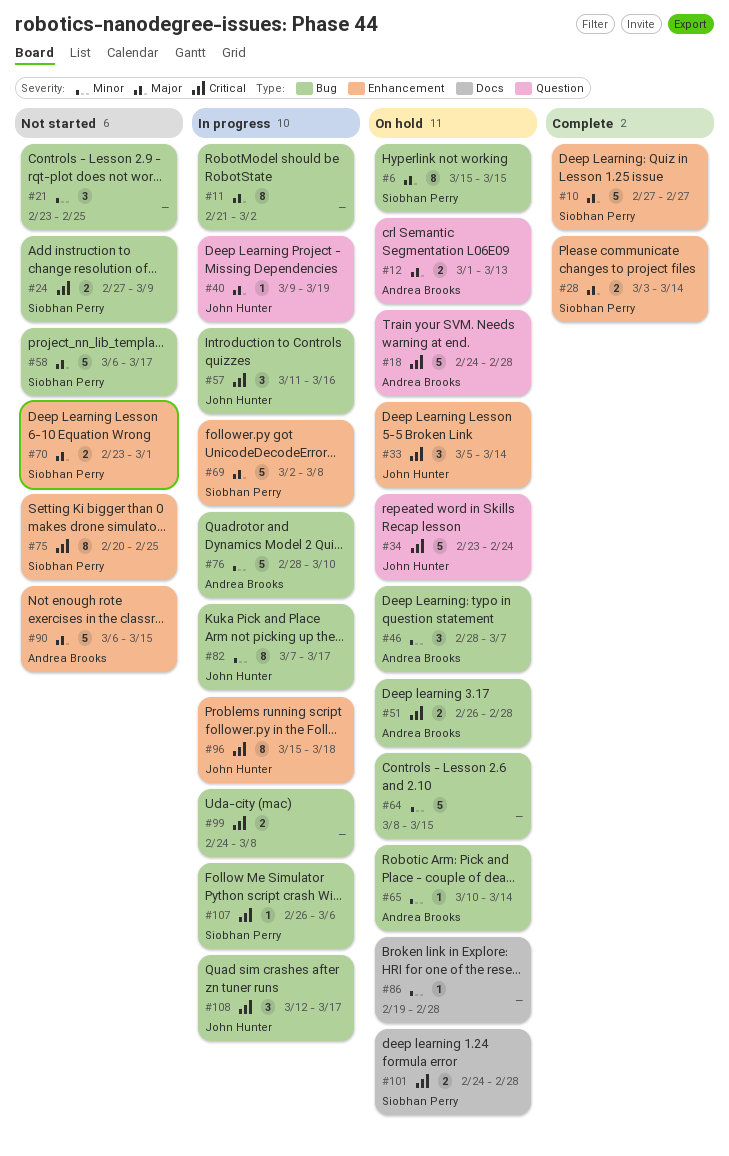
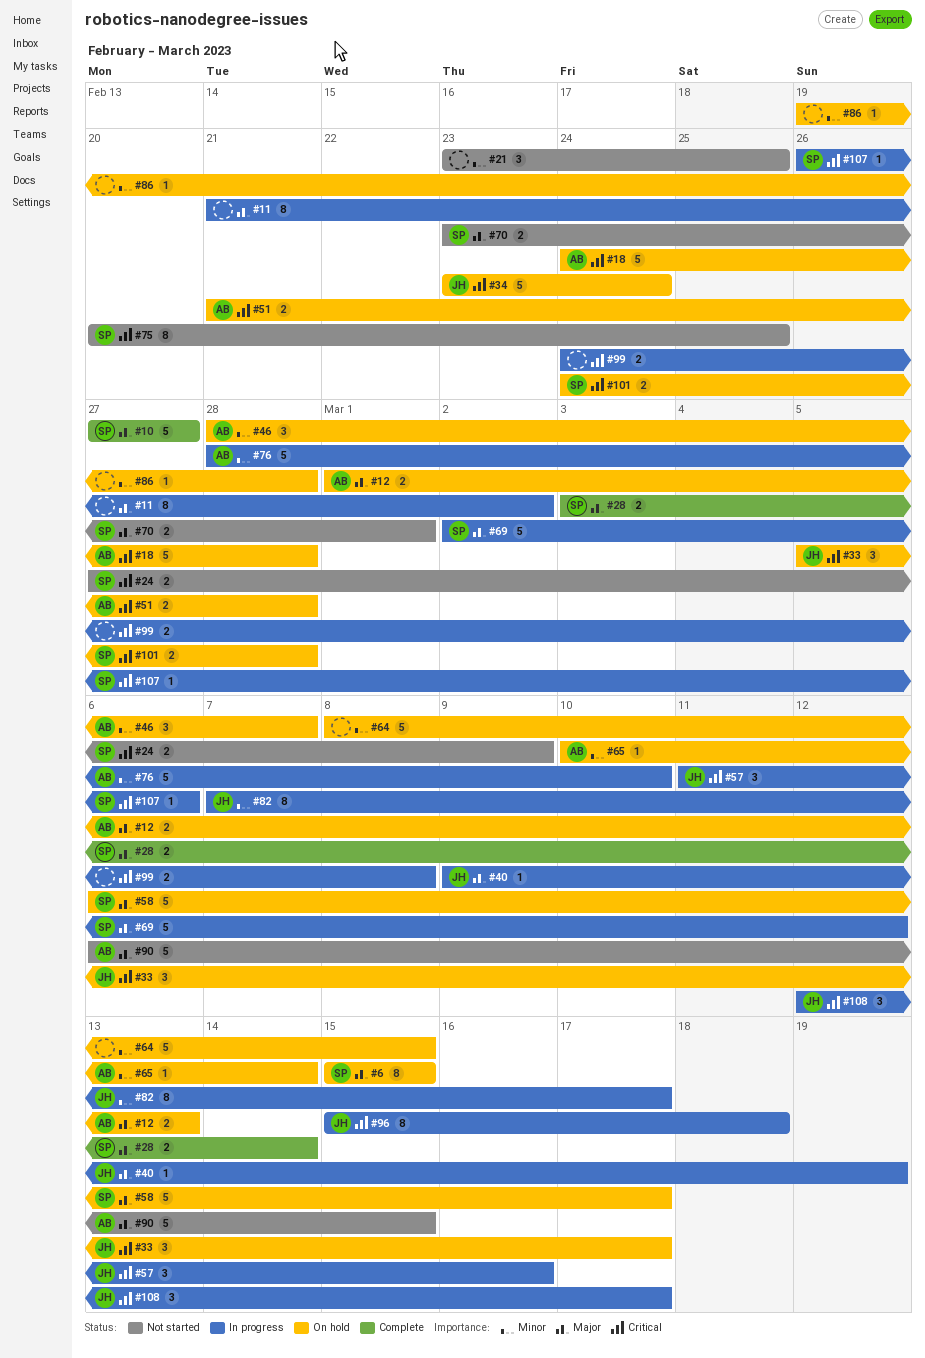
#33, due: Mar 14 -> Mar 17
#51, start: Feb 26 -> Feb 21
#58, status: Not started -> On hold
#69, due: Mar 8 -> Mar 12

